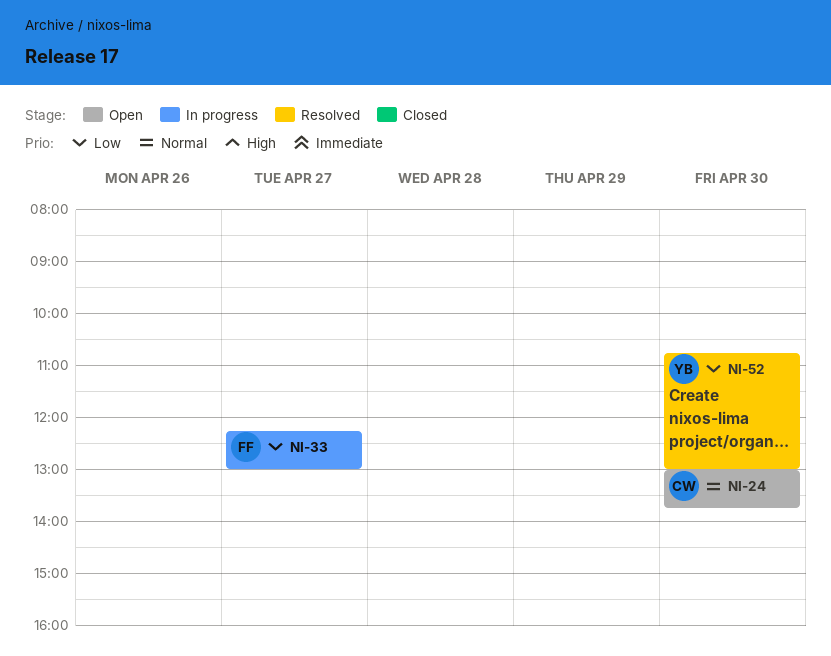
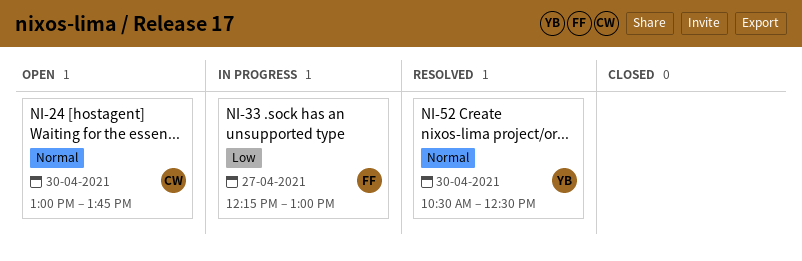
NI-52, priority: Low -> Normal
NI-52, begins: 10:45 -> 10:30
NI-52, ends: 13:00 -> 12:30

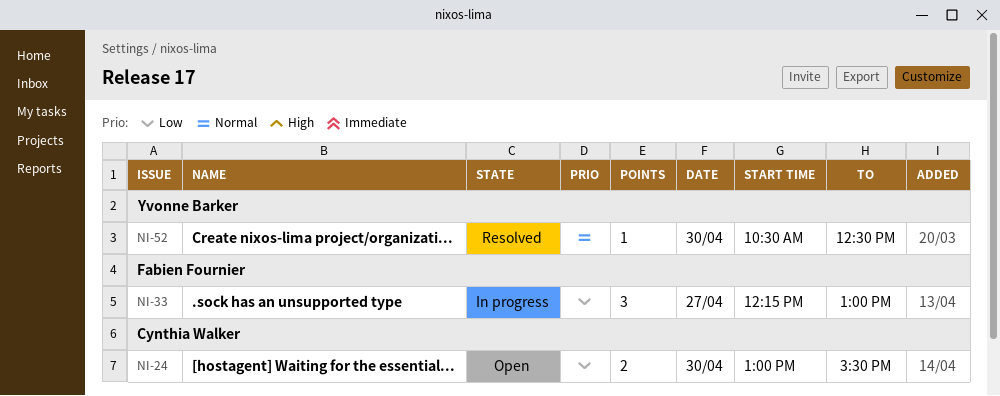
NI-24, priority: Normal -> Low
NI-24, ends: 13:45 -> 15:30

